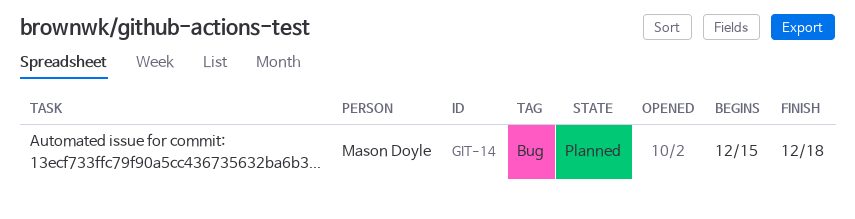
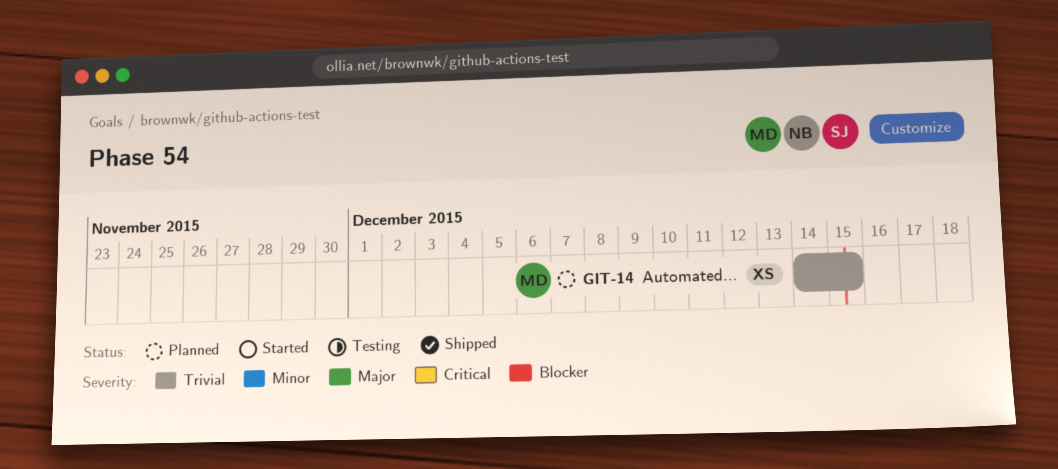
GIT-14, start: Dec 15 -> Dec 14
GIT-14, due: Dec 18 -> Dec 15

